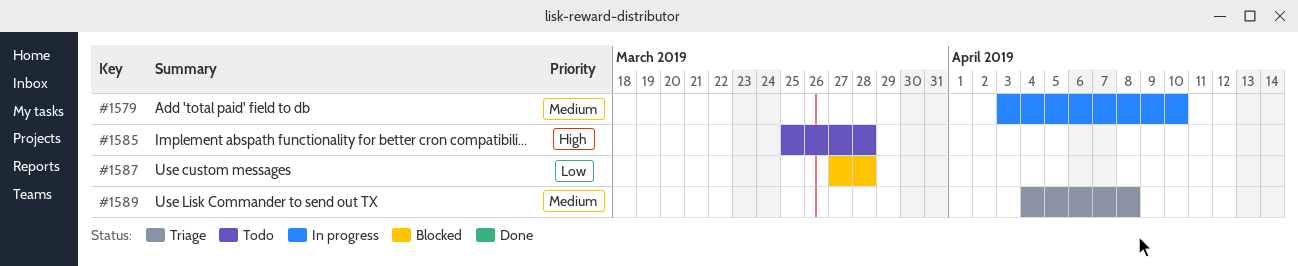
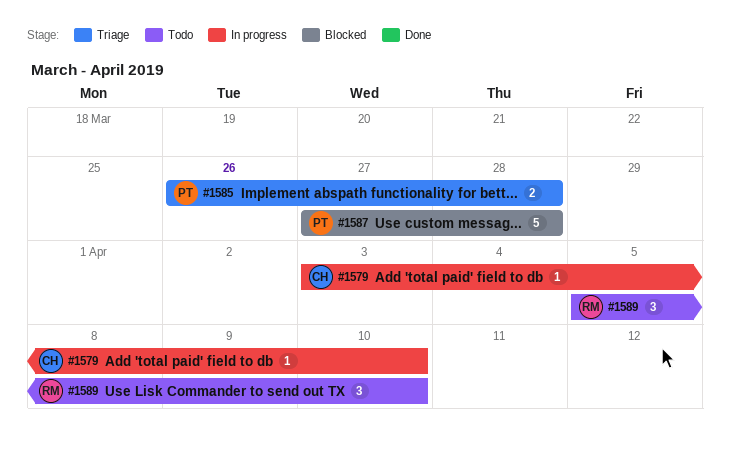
#1585, status: Todo -> Triage
#1585, start: Mar 25 -> Mar 26
#1589, status: Triage -> Todo
#1589, start: Apr 4 -> Apr 5
#1589, due: Apr 8 -> Apr 10

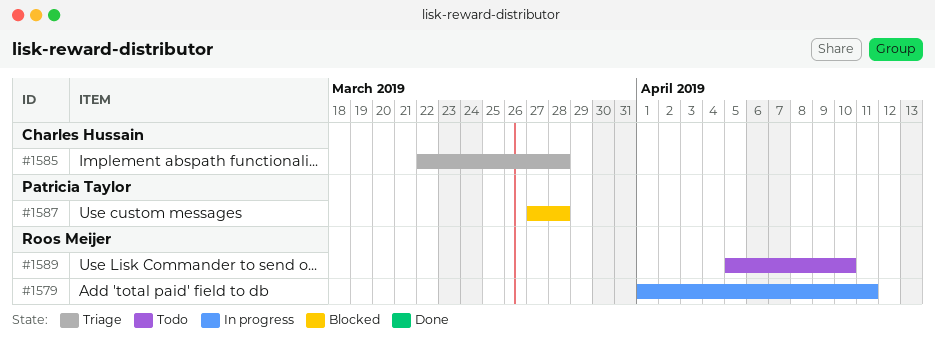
#1579, owner: Charles Hussain -> Roos Meijer
#1579, start: Apr 3 -> Apr 1
#1579, due: Apr 10 -> Apr 11
#1585, owner: Patricia Taylor -> Charles Hussain
#1585, start: Mar 26 -> Mar 22

